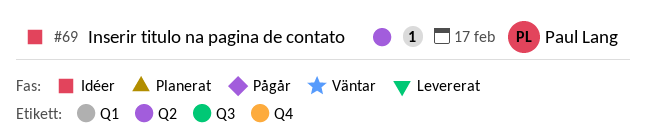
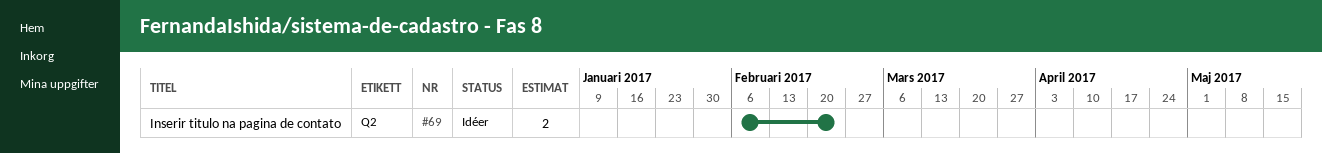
#69, estimate: 1 -> 2
#69, due: Feb 17 -> Feb 24

